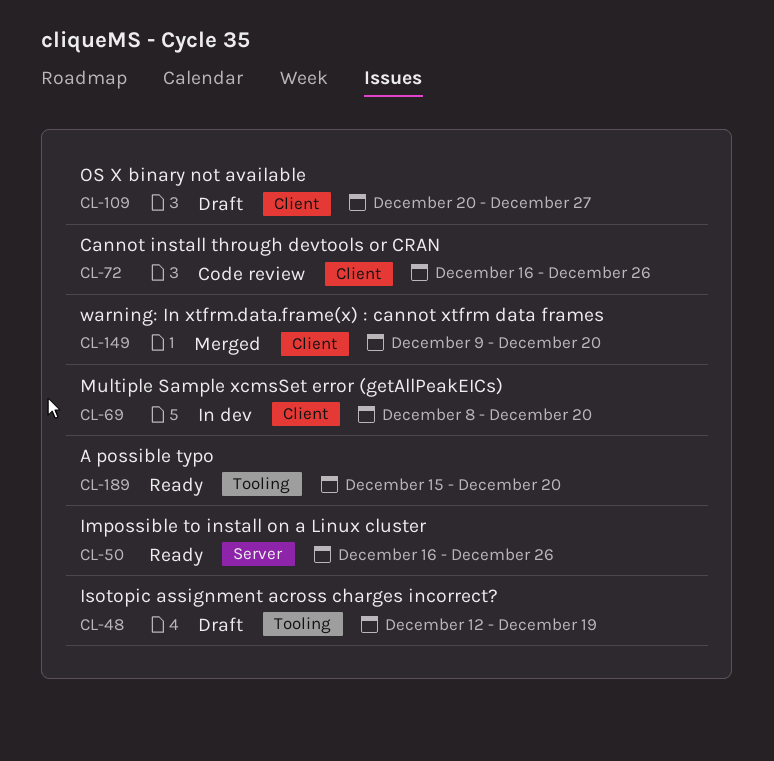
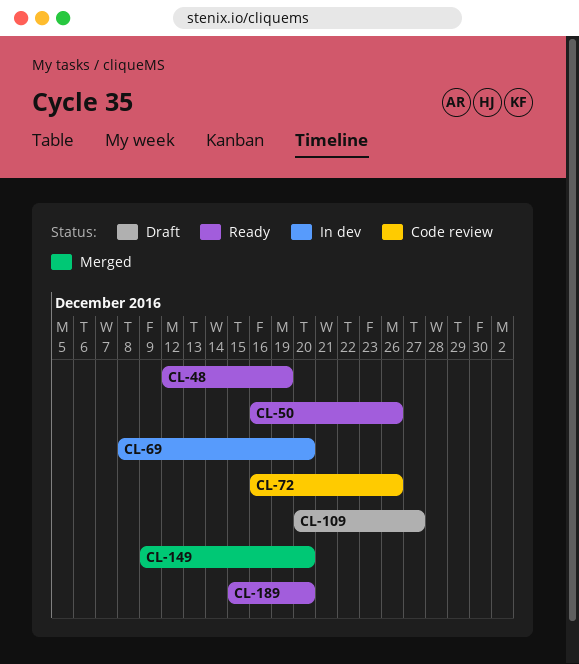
CL-48, status: Draft -> Ready

